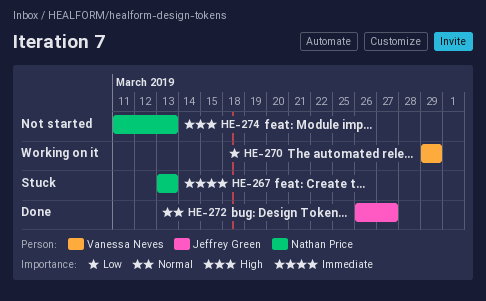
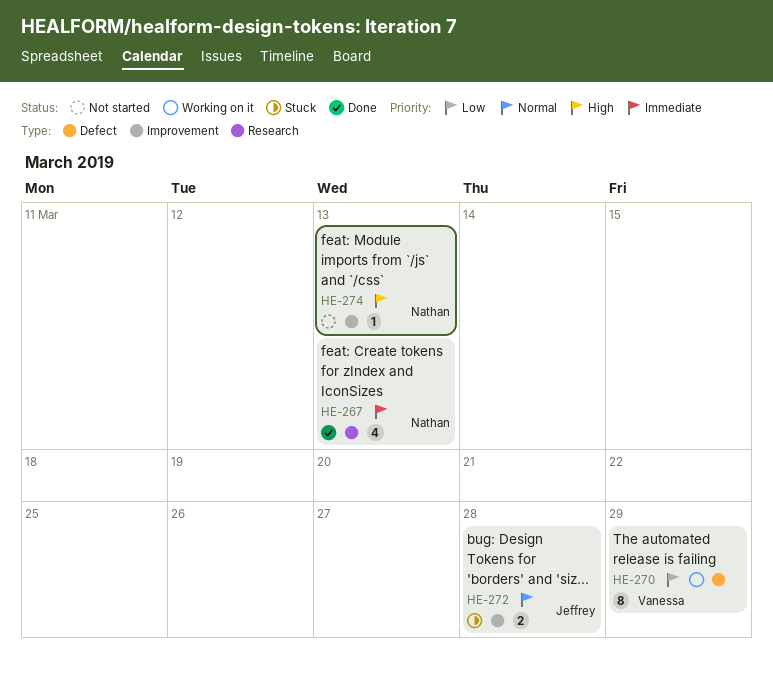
HE-267, status: Stuck -> Done
HE-272, status: Done -> Stuck
HE-272, due: Mar 27 -> Mar 28

